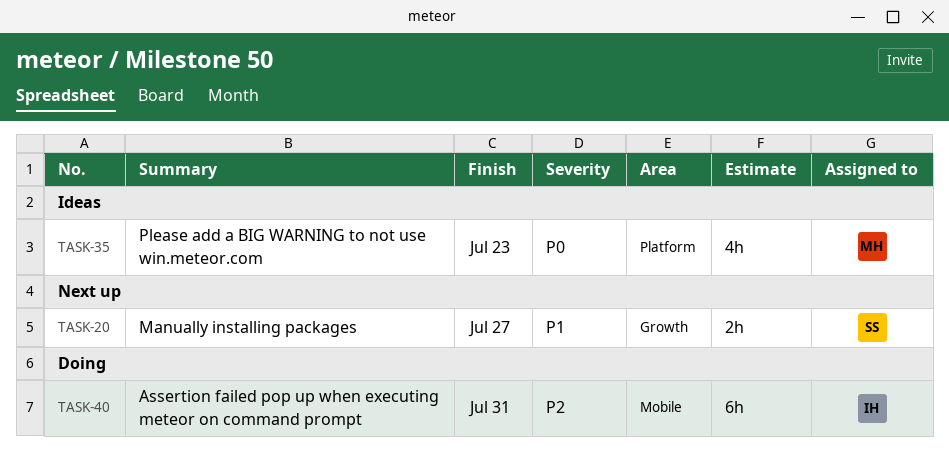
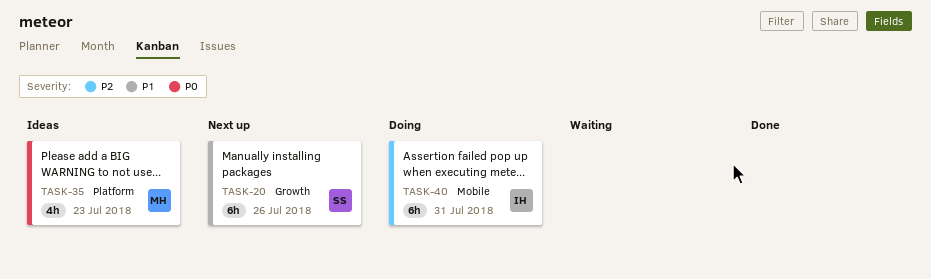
TASK-20, estimate: 2h -> 6h
TASK-20, due: Jul 27 -> Jul 26

